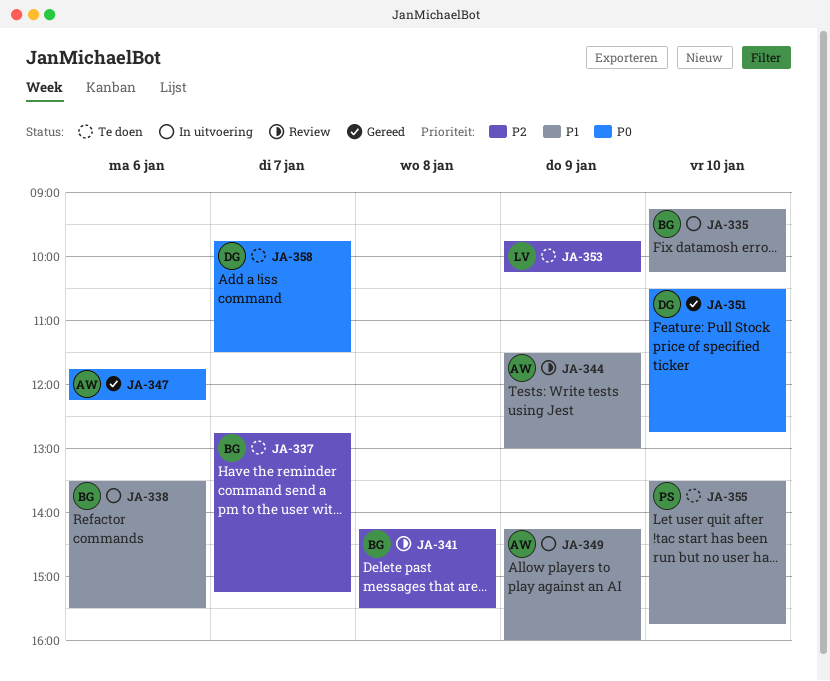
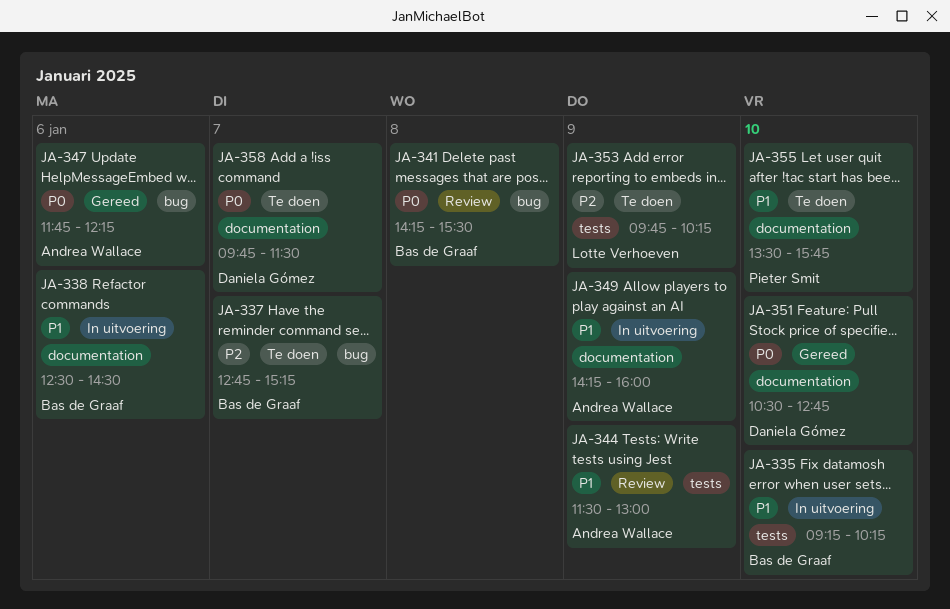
JA-338, begins: 13:30 -> 12:30
JA-338, ends: 15:30 -> 14:30
JA-341, priority: P2 -> P0

